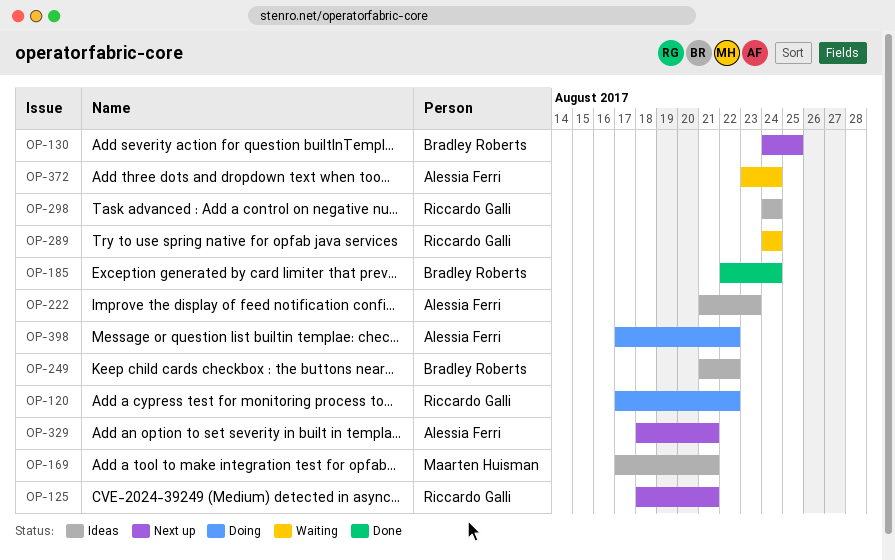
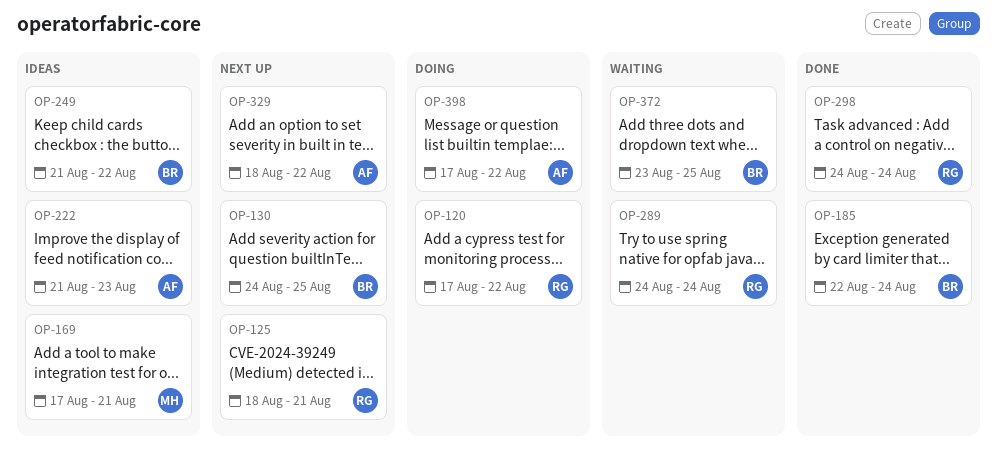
OP-298, status: Ideas -> Done
OP-329, due: Aug 21 -> Aug 22
OP-372, owner: Alessia Ferri -> Bradley Roberts
OP-372, due: Aug 24 -> Aug 25

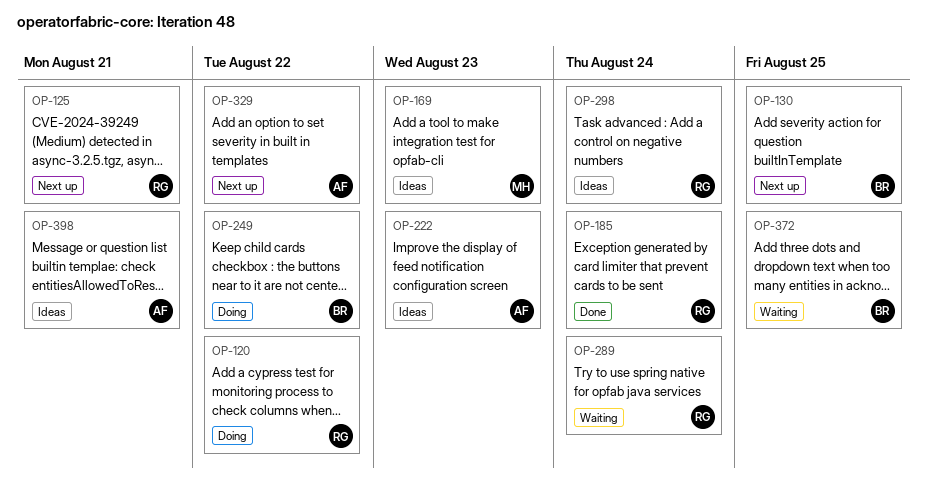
OP-169, due: Aug 21 -> Aug 23
OP-185, owner: BR -> RG
OP-249, status: Ideas -> Doing
OP-298, status: Done -> Ideas
OP-398, status: Doing -> Ideas
OP-398, due: Aug 22 -> Aug 21

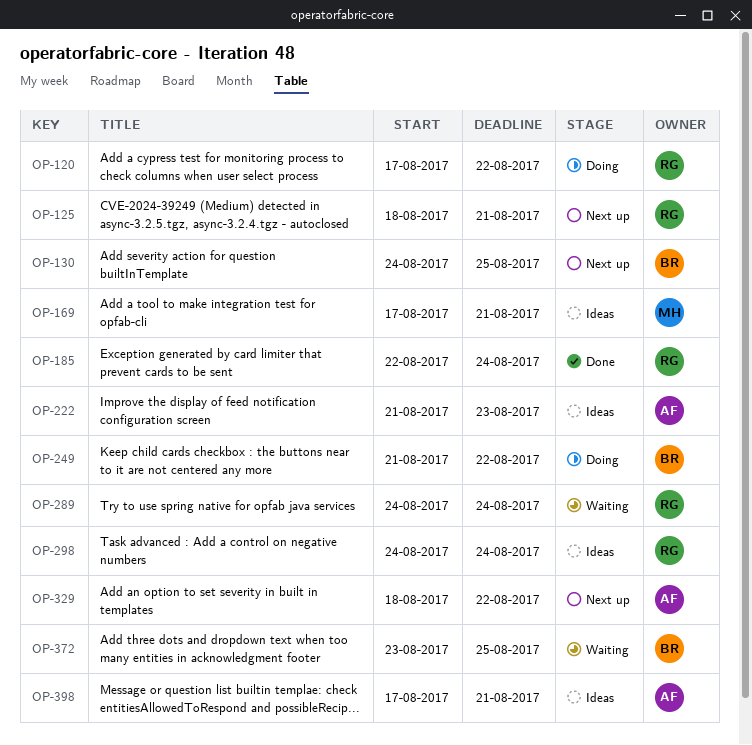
OP-169, due: Aug 23 -> Aug 21

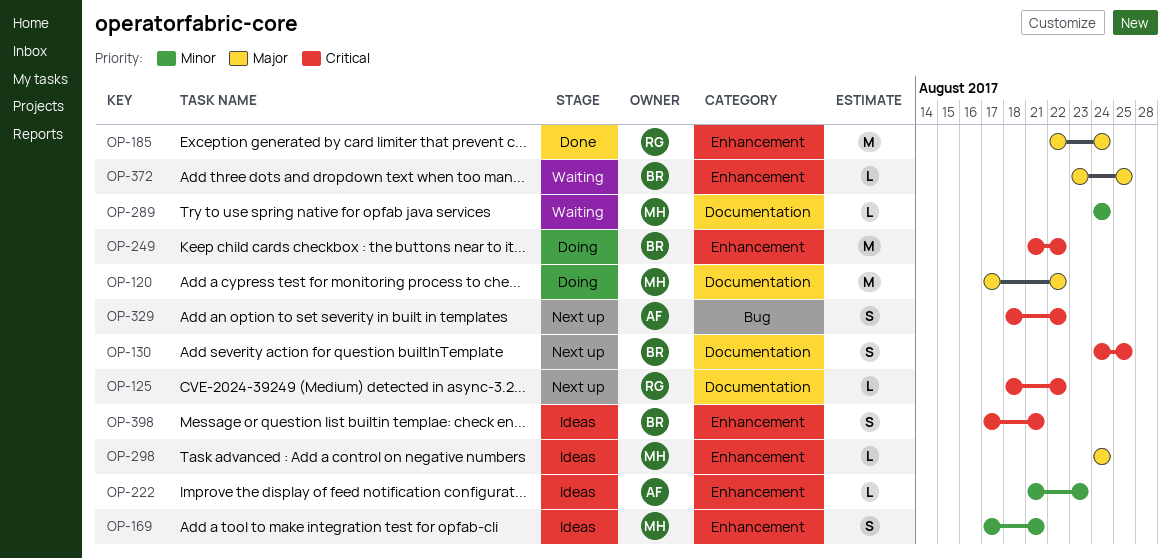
OP-120, owner: RG -> MH
OP-125, due: Aug 21 -> Aug 22
OP-289, owner: RG -> MH
OP-298, owner: RG -> MH
OP-398, owner: AF -> BR

